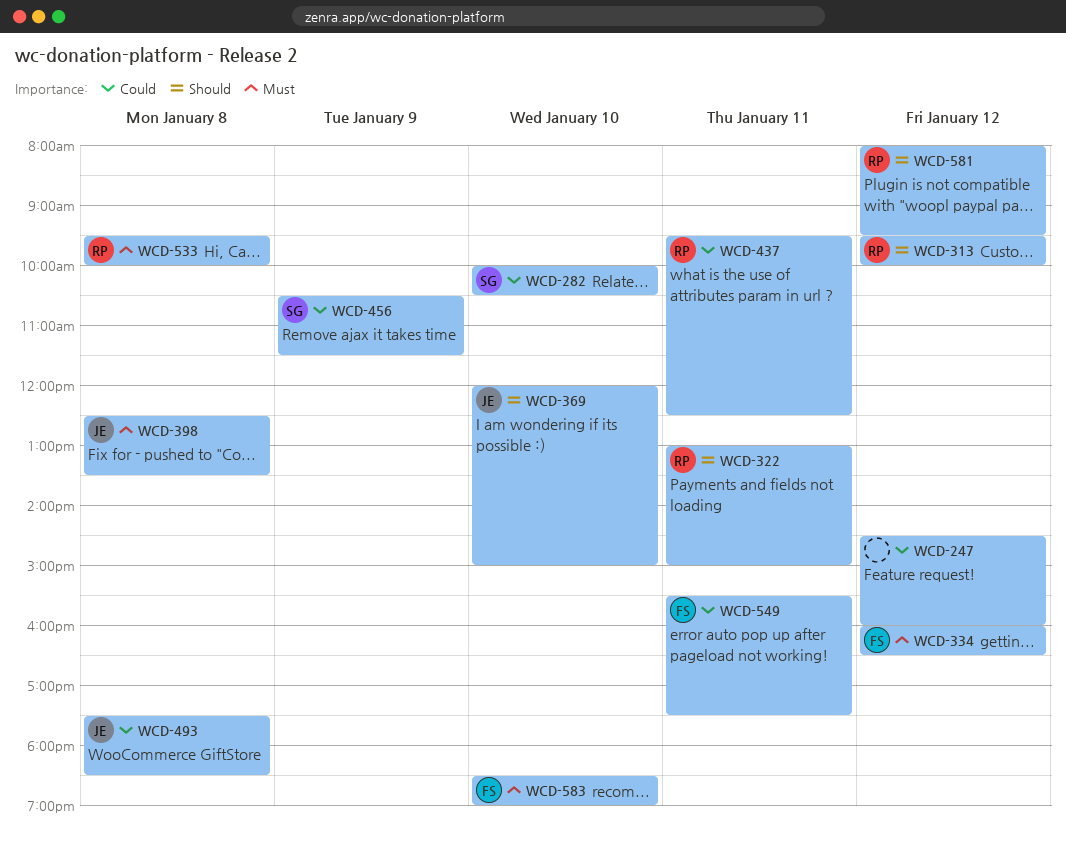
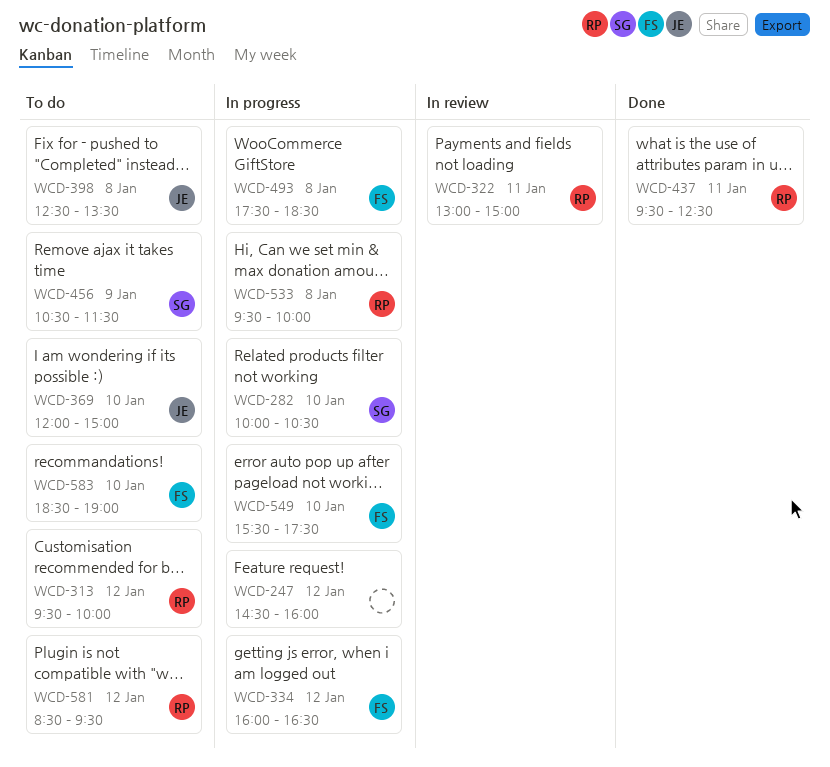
WCD-493, owner: JE -> FS
WCD-549, day: Jan 11 -> Jan 10
WCD-581, begins: 08:00 -> 08:30

